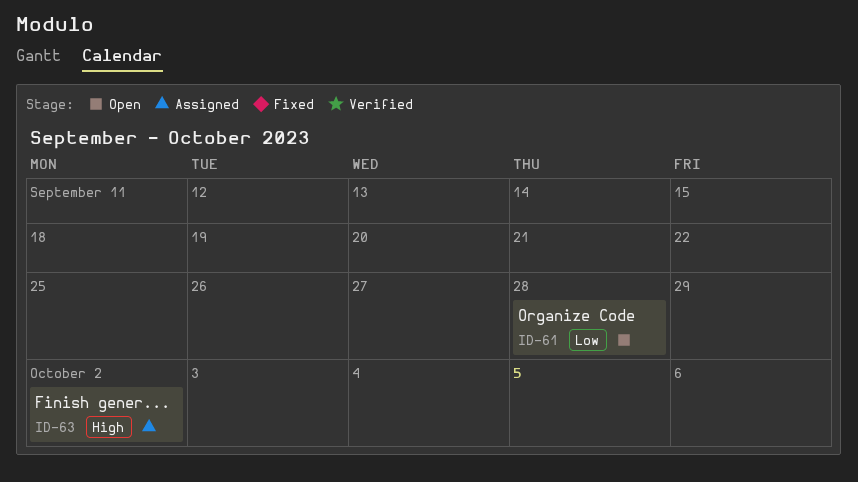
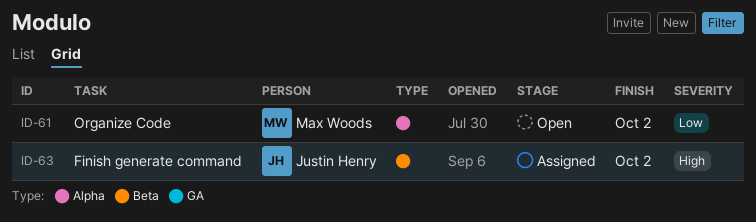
ID-61, due: Sep 28 -> Oct 2

